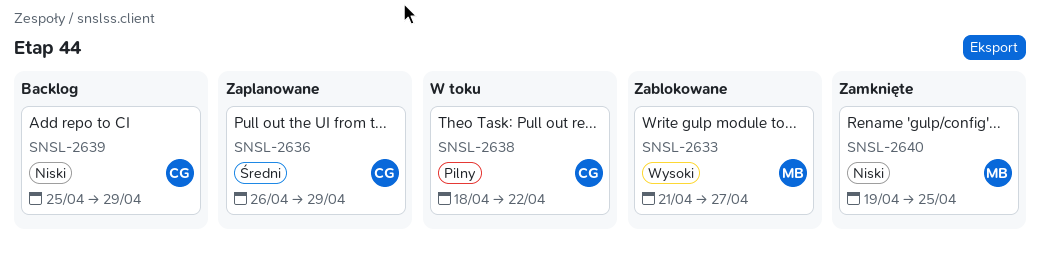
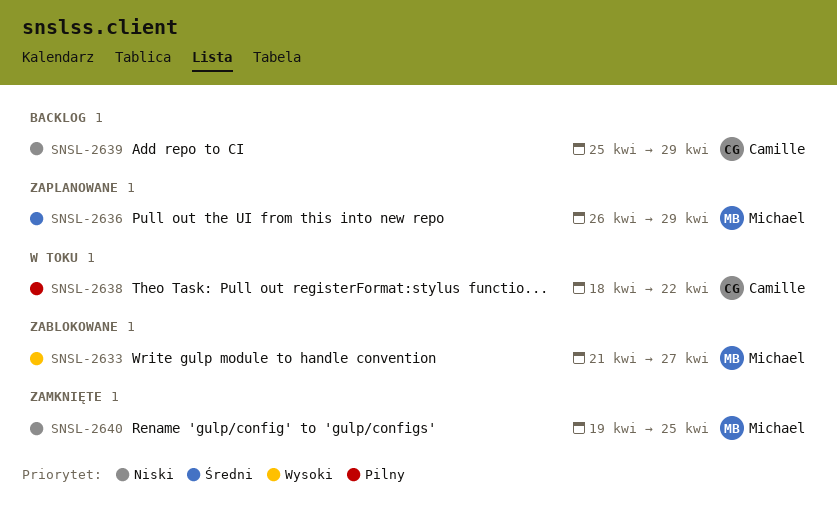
SNSL-2636, owner: Camille -> Michael

